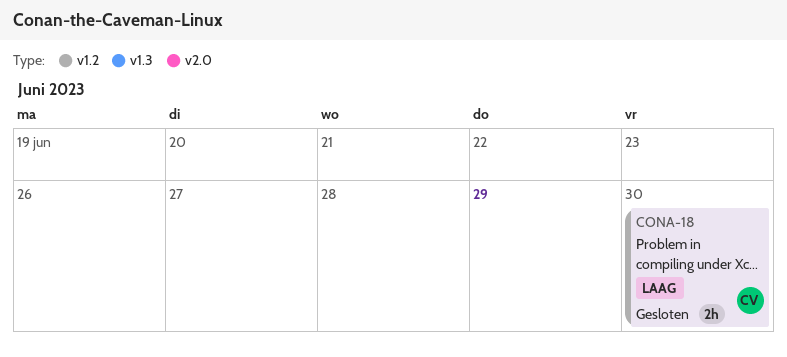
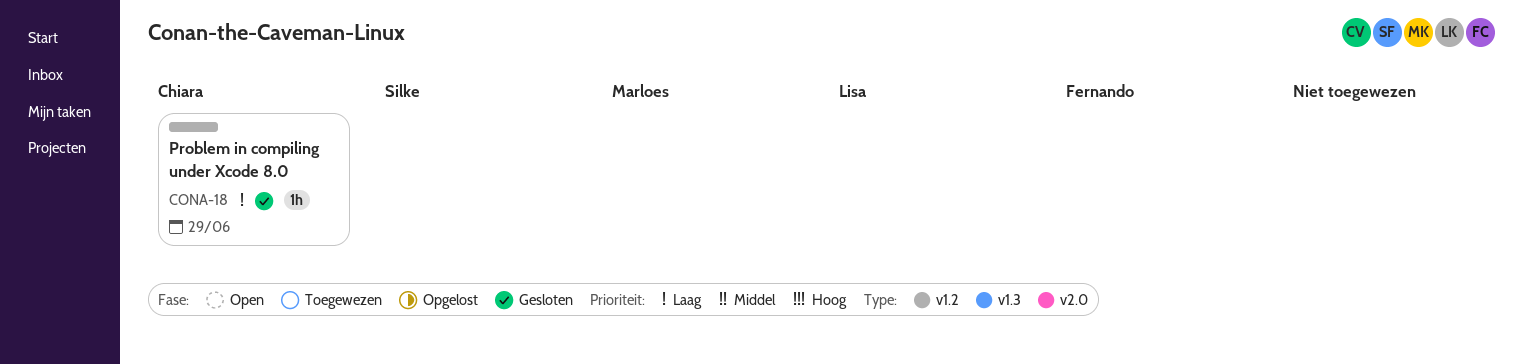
CONA-18, estimate: 2h -> 1h
CONA-18, due: Jun 30 -> Jun 29

